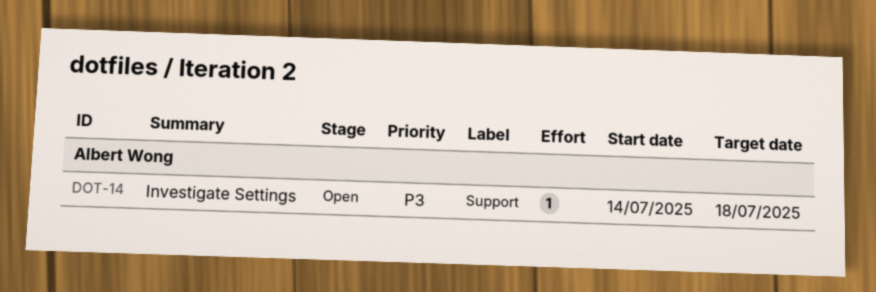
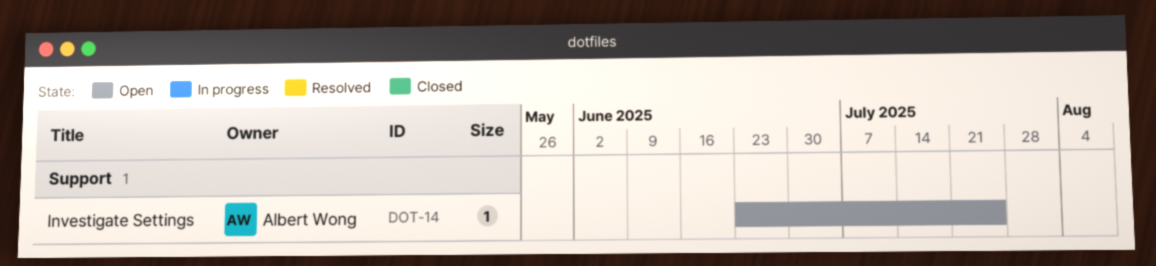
DOT-14, start: Jul 14 -> Jun 23
DOT-14, due: Jul 18 -> Jul 25

